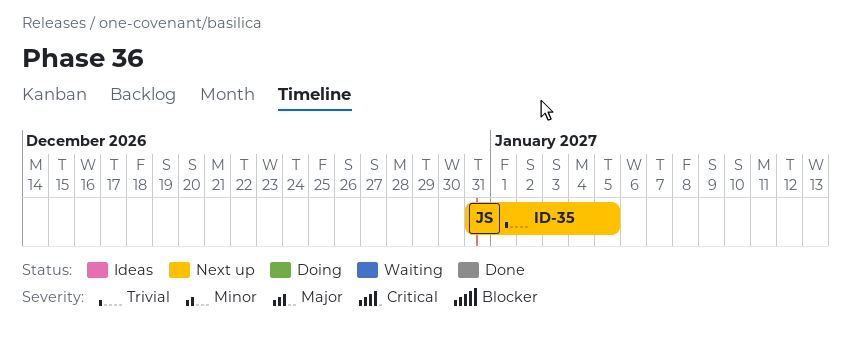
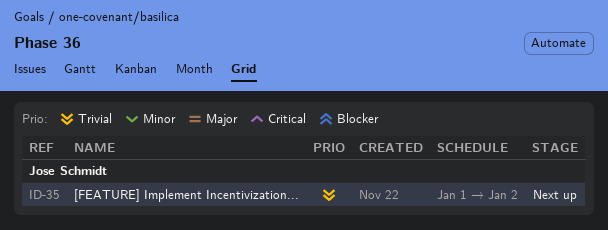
ID-35, start: Dec 31 -> Jan 1
ID-35, due: Jan 5 -> Jan 2

